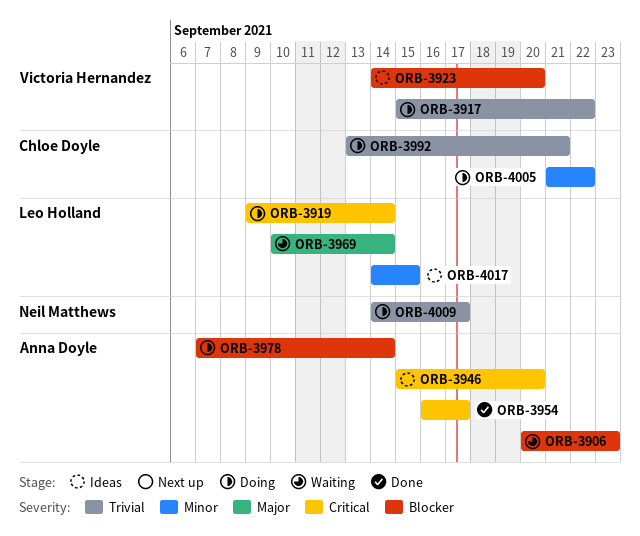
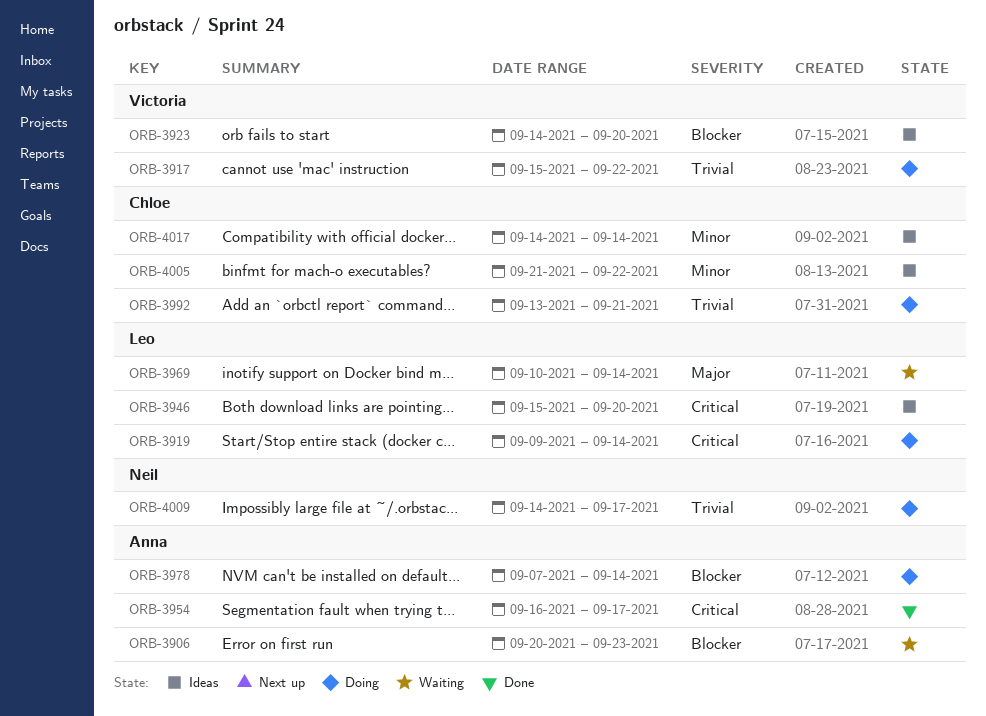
ORB-3946, owner: Anna Doyle -> Leo Holland
ORB-4005, status: Doing -> Ideas
ORB-4017, owner: Leo Holland -> Chloe Doyle
ORB-4017, due: Sep 15 -> Sep 14

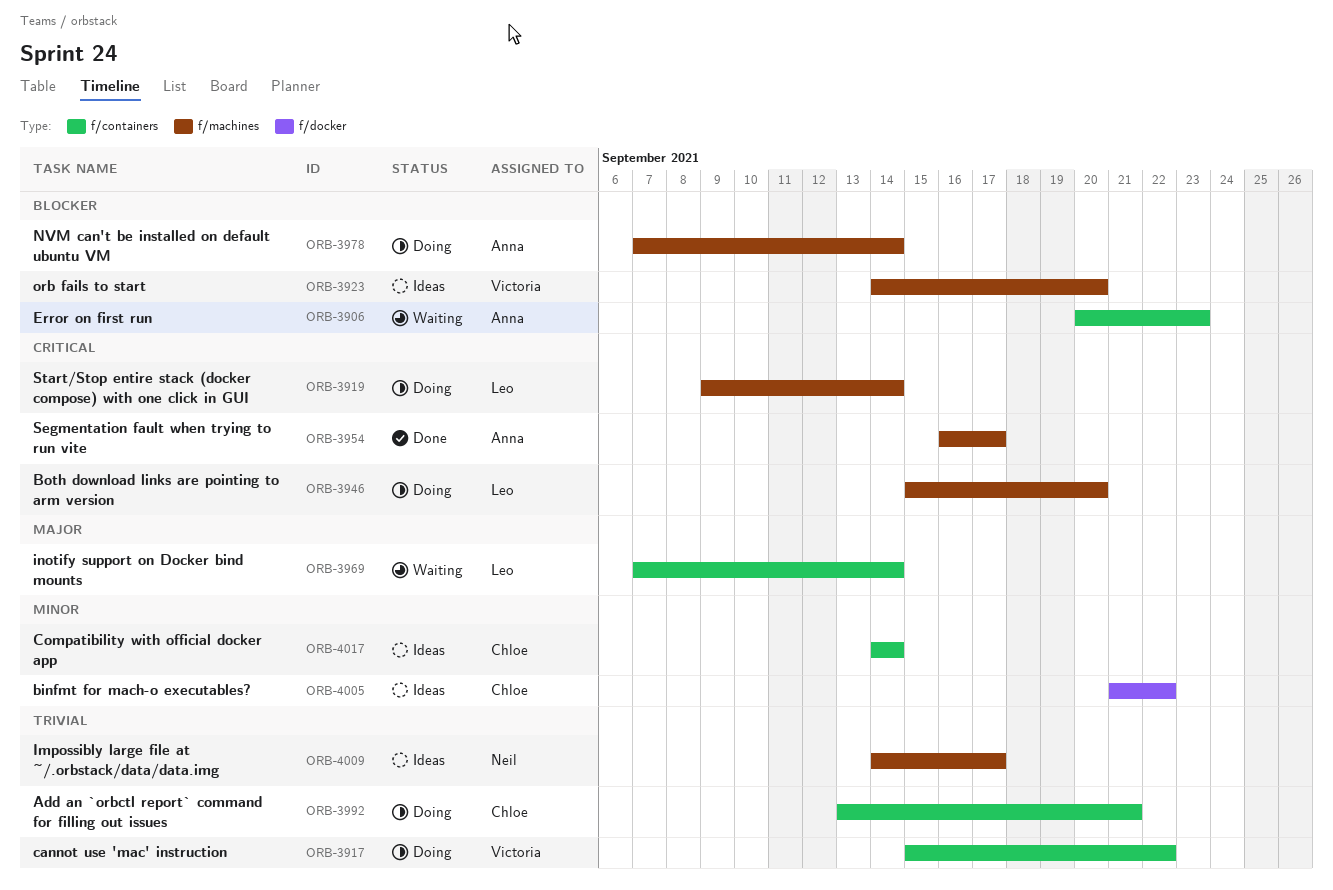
ORB-3946, status: Ideas -> Doing
ORB-3969, start: Sep 10 -> Sep 7
ORB-4009, status: Doing -> Ideas

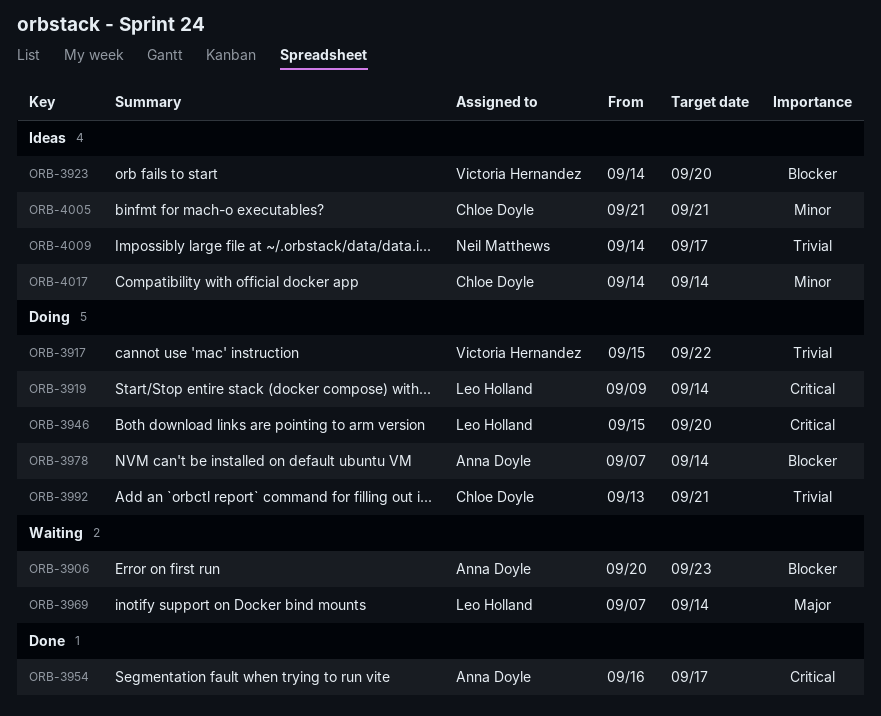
ORB-4005, due: Sep 22 -> Sep 21

